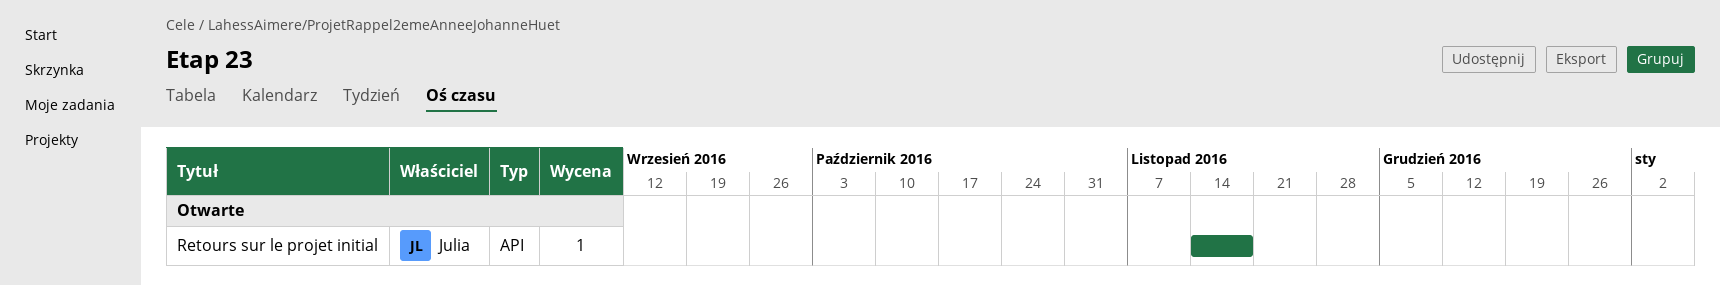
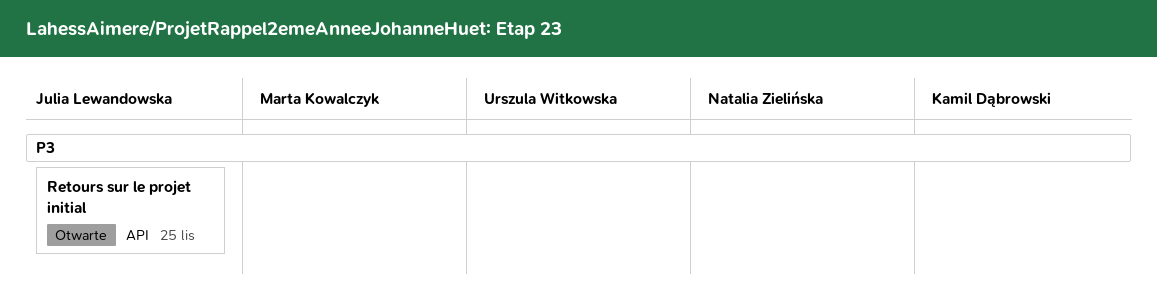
Retours sur le projet initial, due: Nov 18 -> Nov 25

